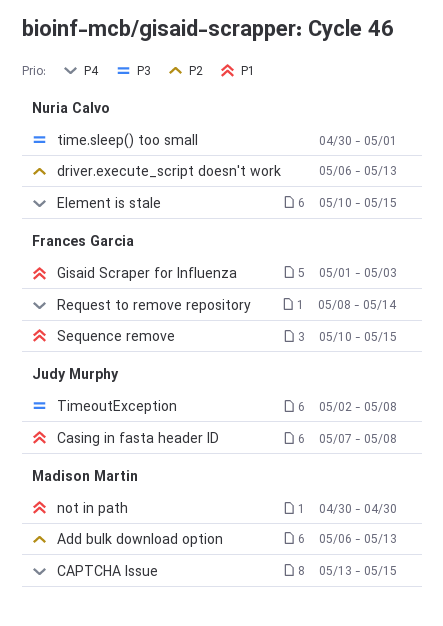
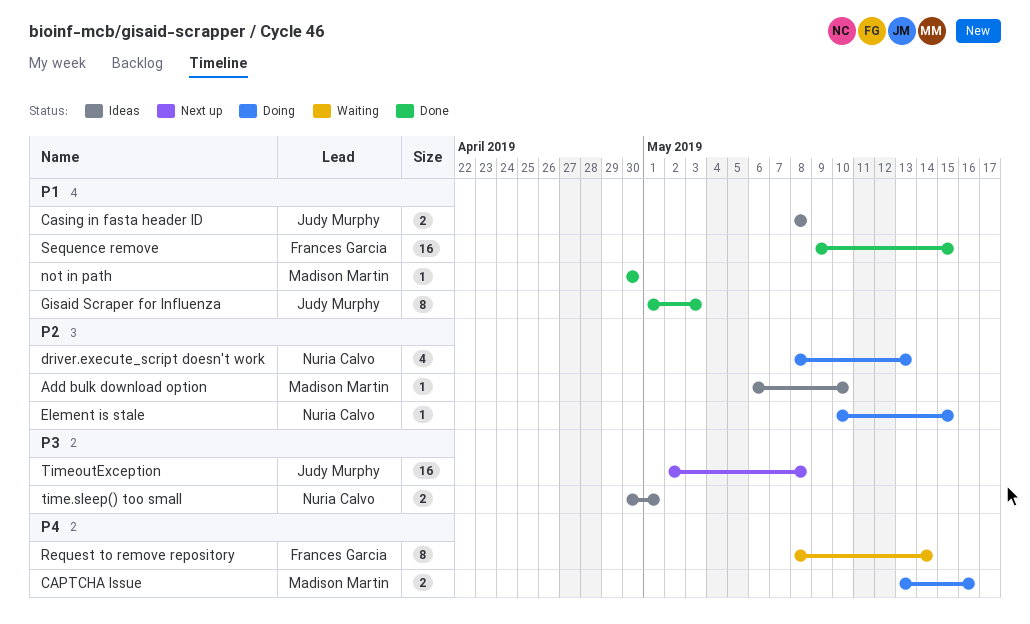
Add bulk download option, due: May 13 -> May 10
CAPTCHA Issue, due: May 15 -> May 16
Casing in fasta header ID, start: May 7 -> May 8
driver.execute_script doesn't work, start: May 6 -> May 8
Element is stale, priority: P4 -> P2
Gisaid Scraper for Influenza, owner: Frances Garcia -> Judy Murphy
Sequence remove, start: May 10 -> May 9

